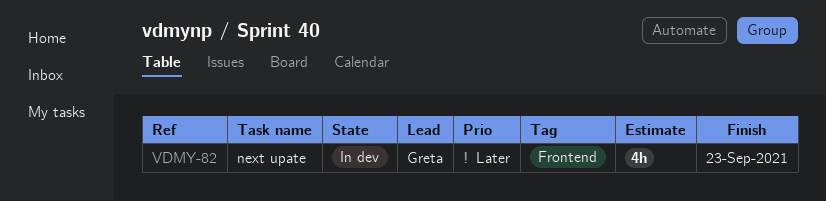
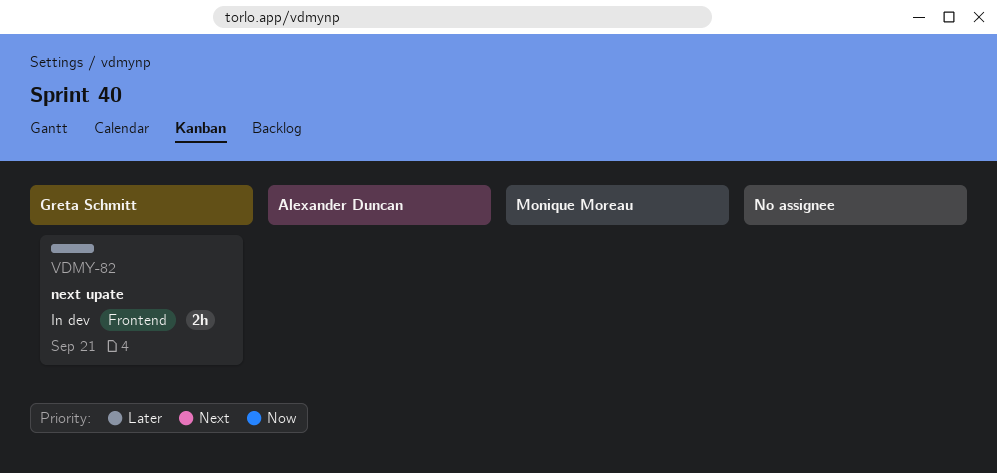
VDMY-82, estimate: 4h -> 2h
VDMY-82, due: Sep 23 -> Sep 21

